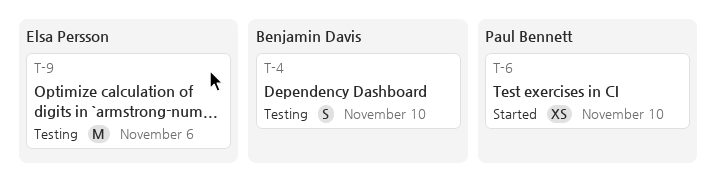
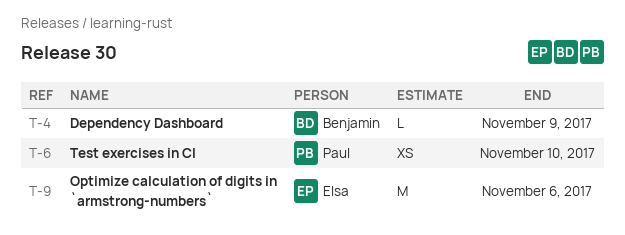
T-4, estimate: S -> L
T-4, due: Nov 10 -> Nov 9

